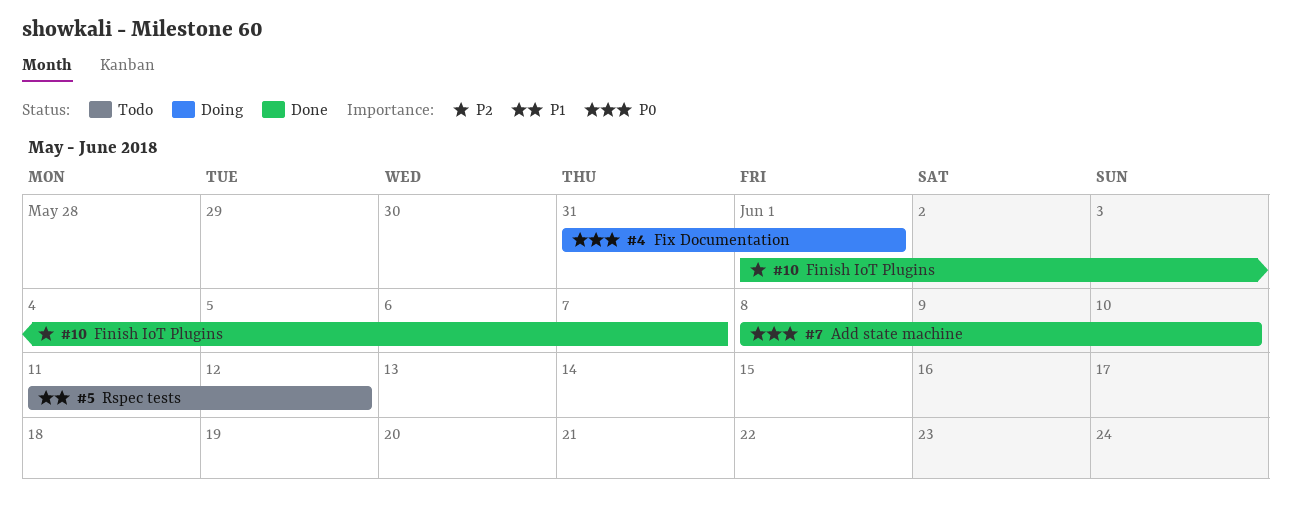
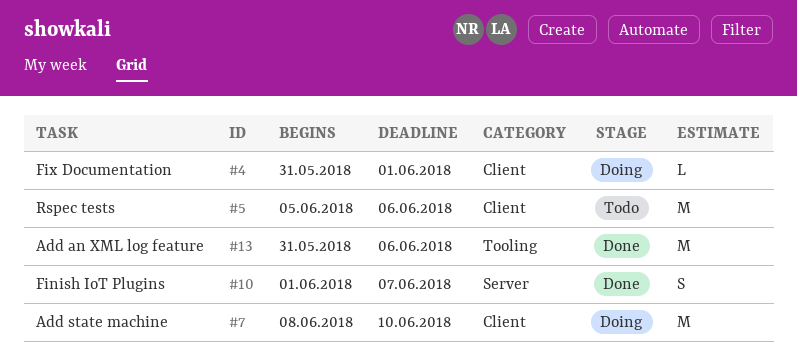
#5, start: Jun 11 -> Jun 5
#5, due: Jun 12 -> Jun 6
#7, status: Done -> Doing
#13: none -> present

